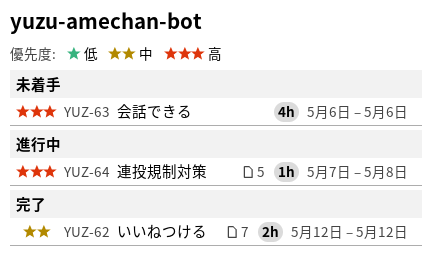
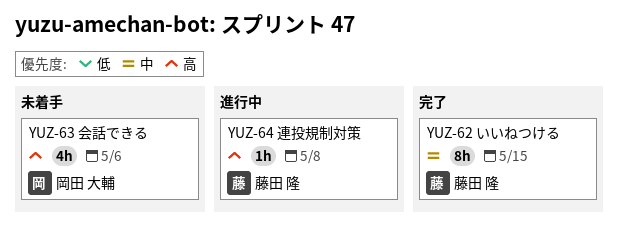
YUZ-62, estimate: 2h -> 8h
YUZ-62, due: May 12 -> May 15

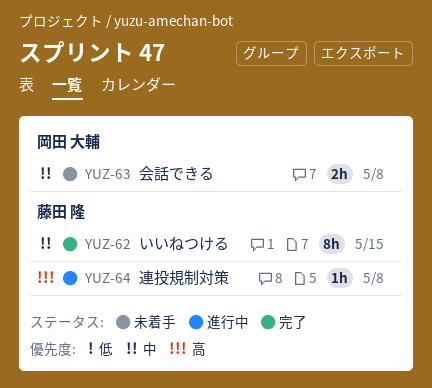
YUZ-63, priority: 高 -> 中
YUZ-63, estimate: 4h -> 2h
YUZ-63, due: May 6 -> May 8

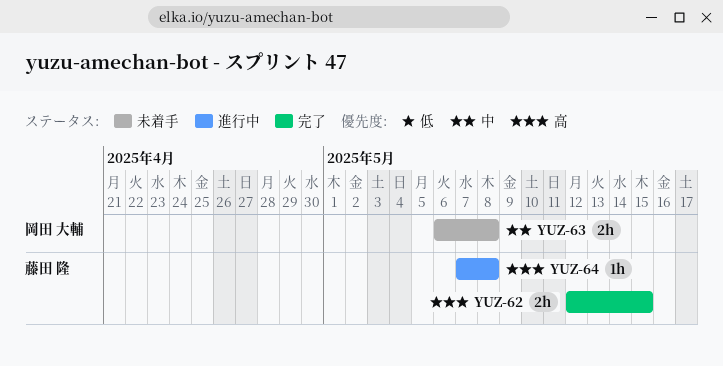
YUZ-62, priority: 中 -> 高
YUZ-62, estimate: 8h -> 2h

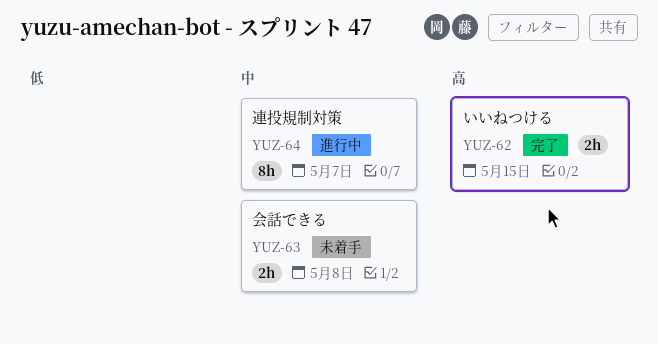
YUZ-64, priority: 高 -> 中
YUZ-64, estimate: 1h -> 8h
YUZ-64, due: May 8 -> May 7

